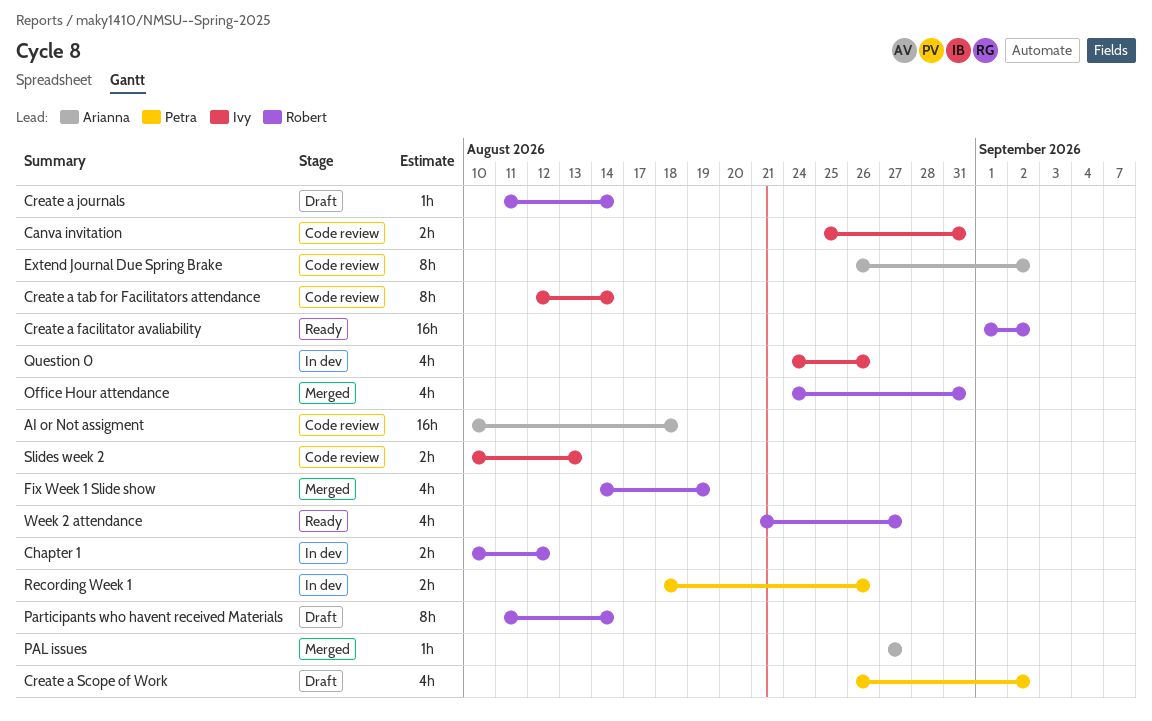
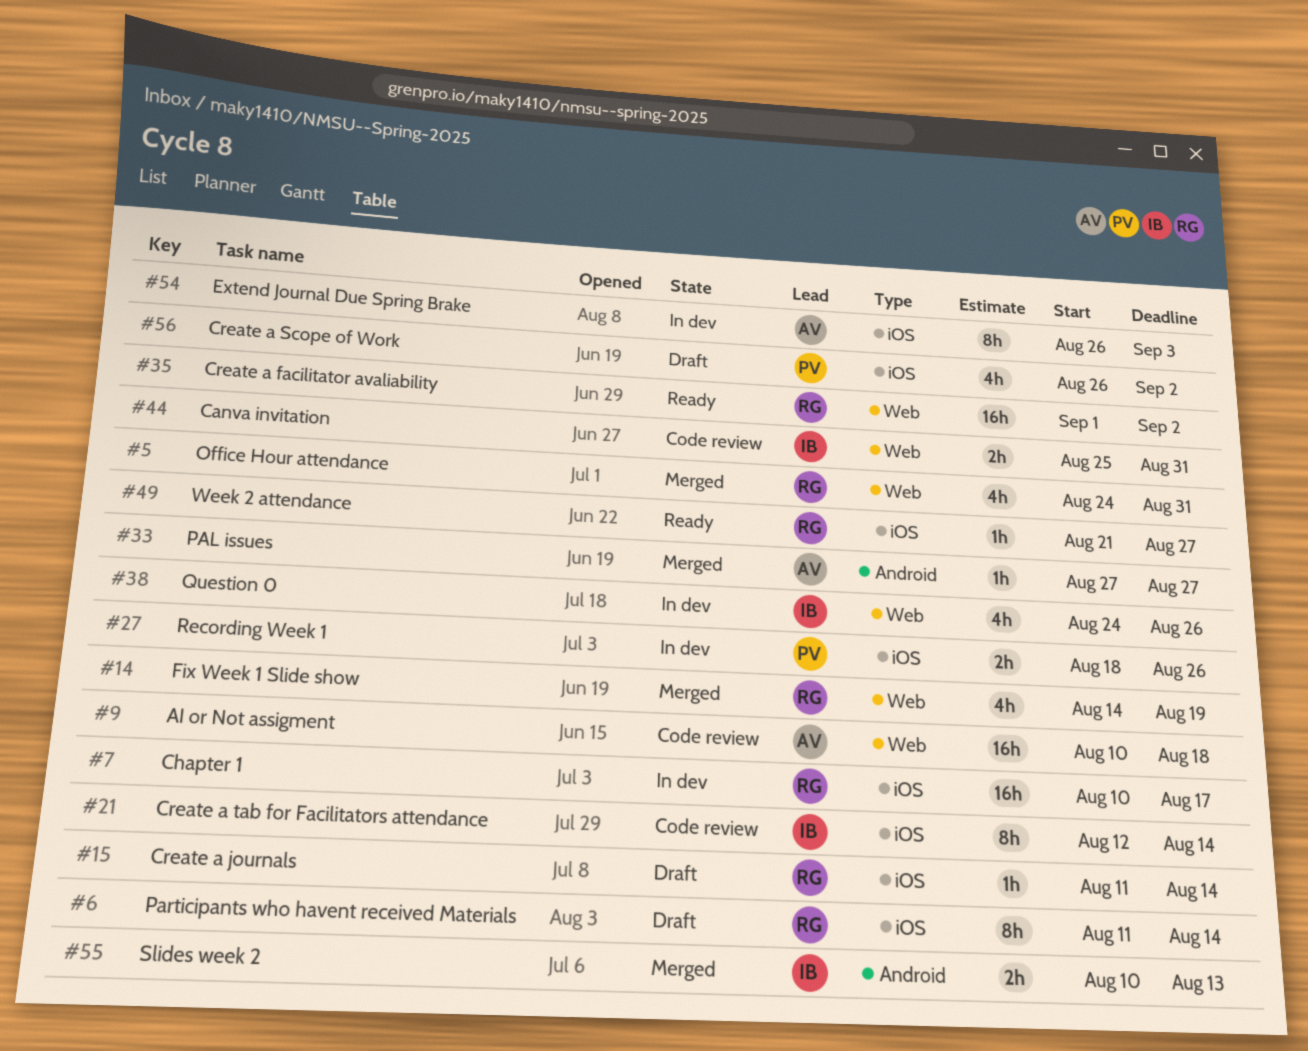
Chapter 1, estimate: 2h -> 16h
Chapter 1, due: Aug 12 -> Aug 17
Extend Journal Due Spring Brake, status: Code review -> In dev
Extend Journal Due Spring Brake, due: Sep 2 -> Sep 3
Slides week 2, status: Code review -> Merged
Week 2 attendance, estimate: 4h -> 1h

